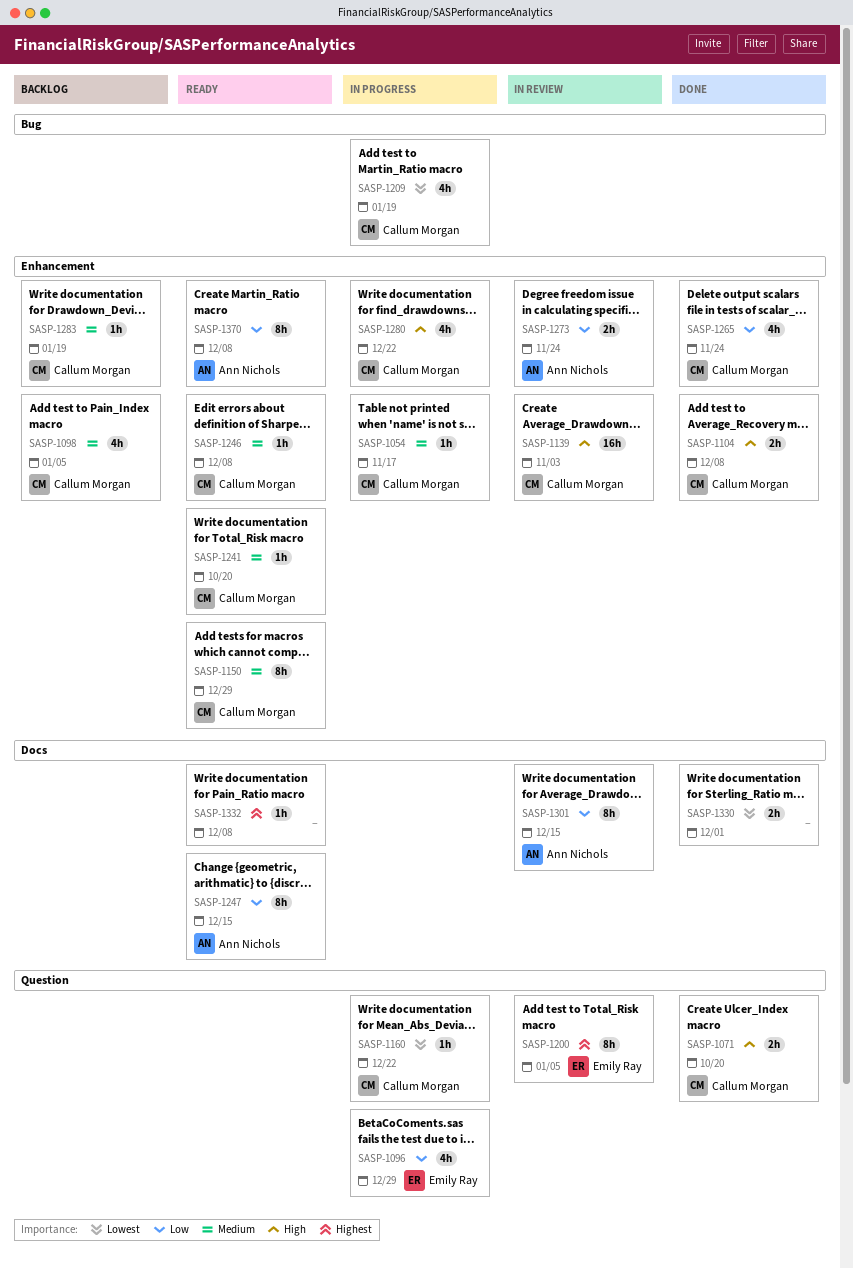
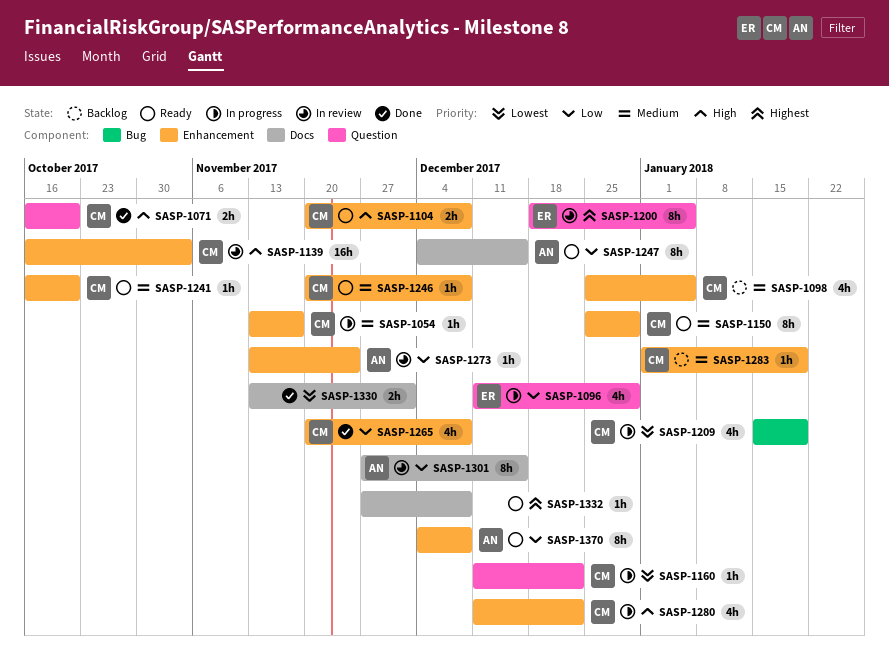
SASP-1104, status: Done -> Ready
SASP-1265, due: Nov 24 -> Dec 8
SASP-1273, estimate: 2h -> 1h

